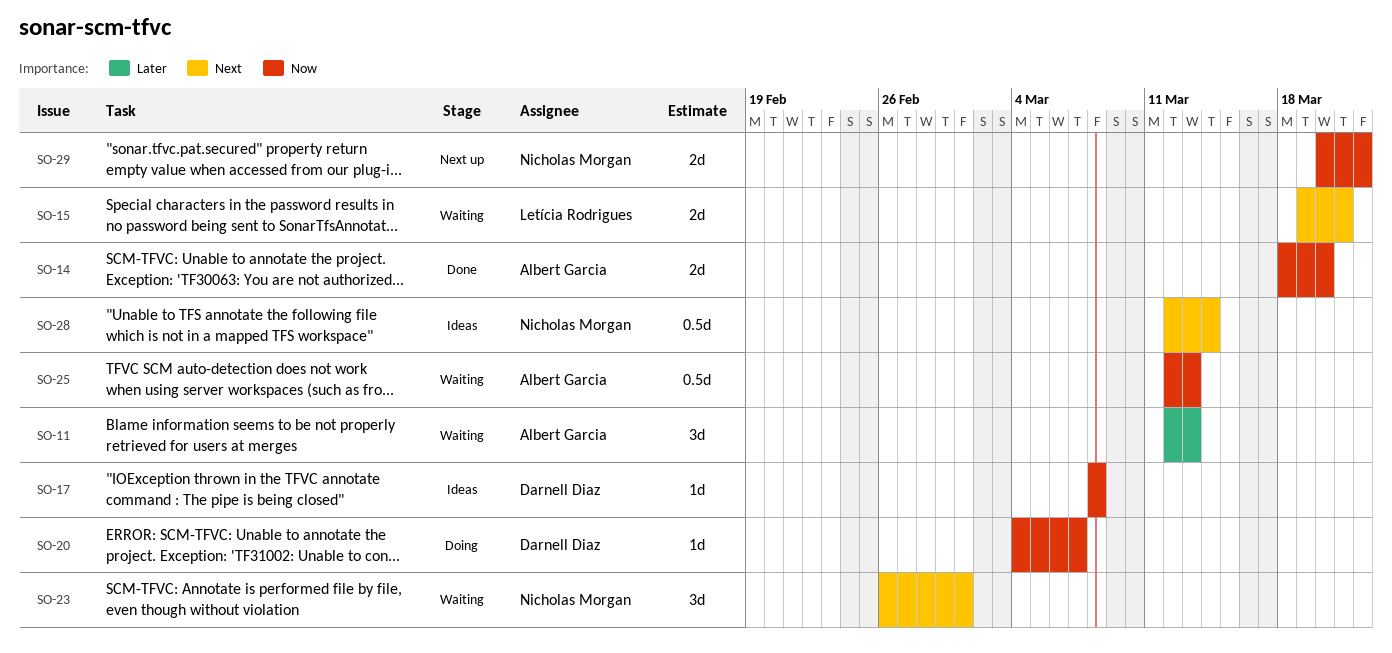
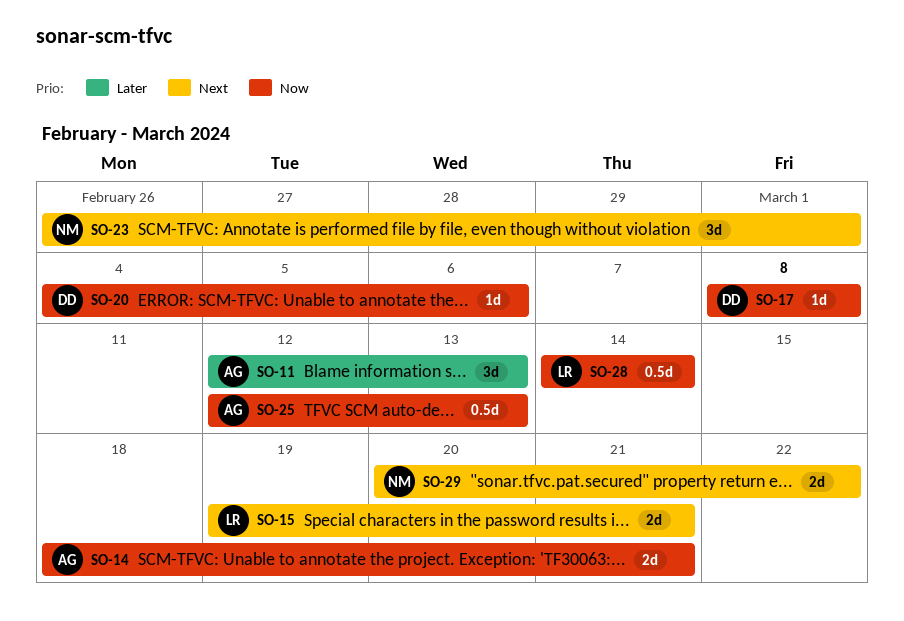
SO-14, due: Mar 20 -> Mar 21
SO-20, due: Mar 7 -> Mar 6
SO-28, owner: Nicholas Morgan -> Letícia Rodrigues
SO-28, priority: Next -> Now
SO-28, start: Mar 12 -> Mar 14
SO-29, priority: Now -> Next

